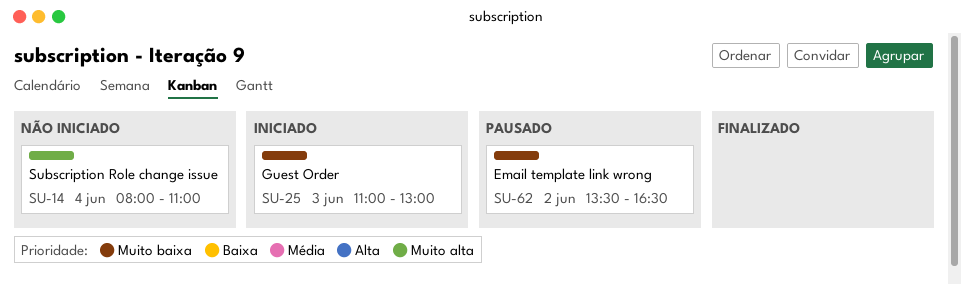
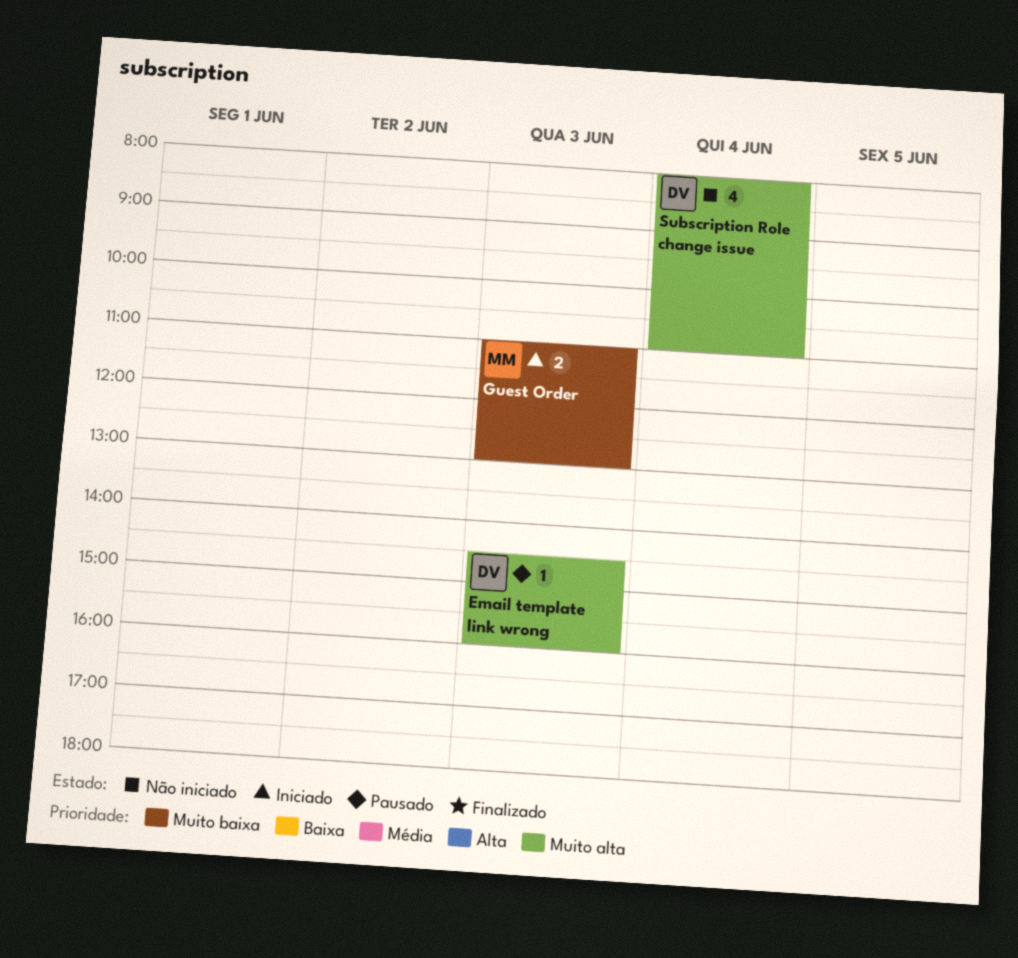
Email template link wrong, priority: Muito baixa -> Muito alta
Email template link wrong, day: Jun 2 -> Jun 3
Email template link wrong, begins: 13:30 -> 14:30
Email template link wrong, ends: 16:30 -> 16:00

